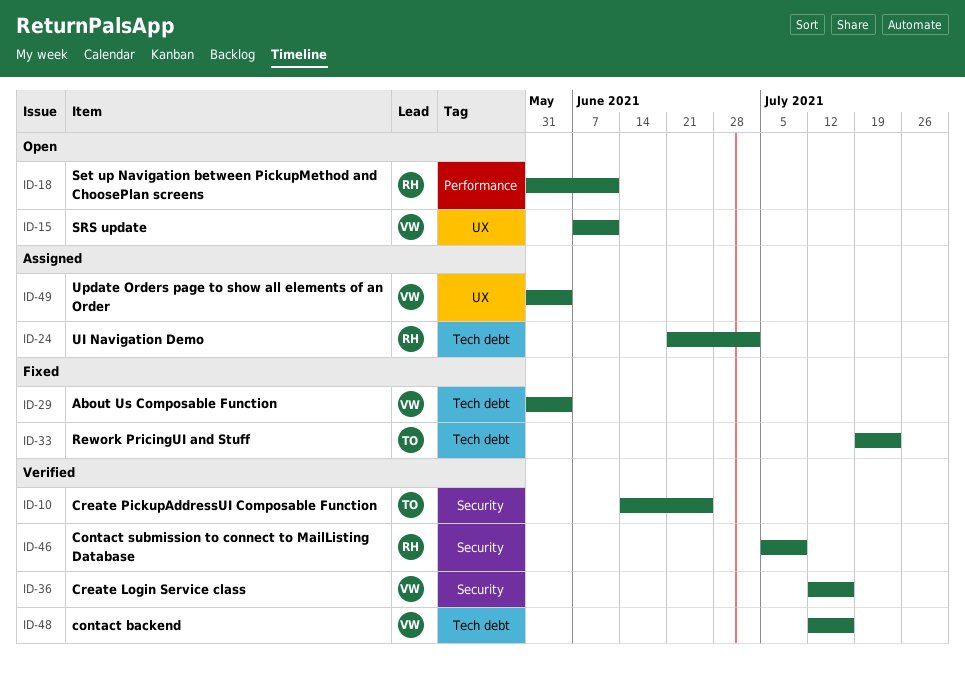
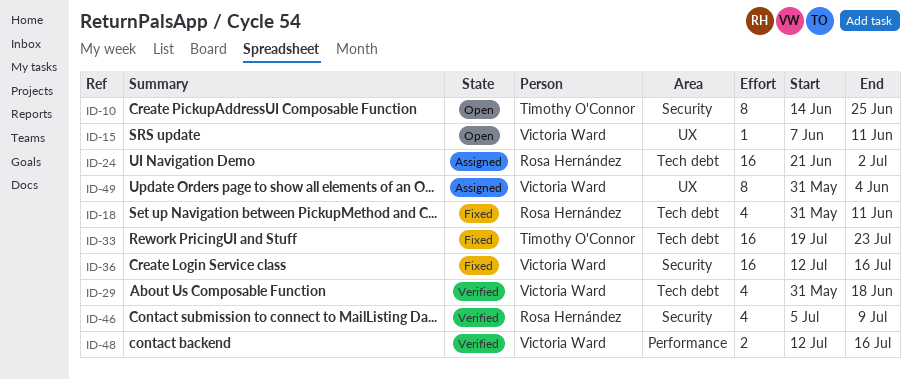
ID-10, status: Verified -> Open
ID-18, status: Open -> Fixed
ID-18, label: Performance -> Tech debt
ID-29, status: Fixed -> Verified
ID-29, due: Jun 4 -> Jun 18
ID-36, status: Verified -> Fixed
ID-48, label: Tech debt -> Performance

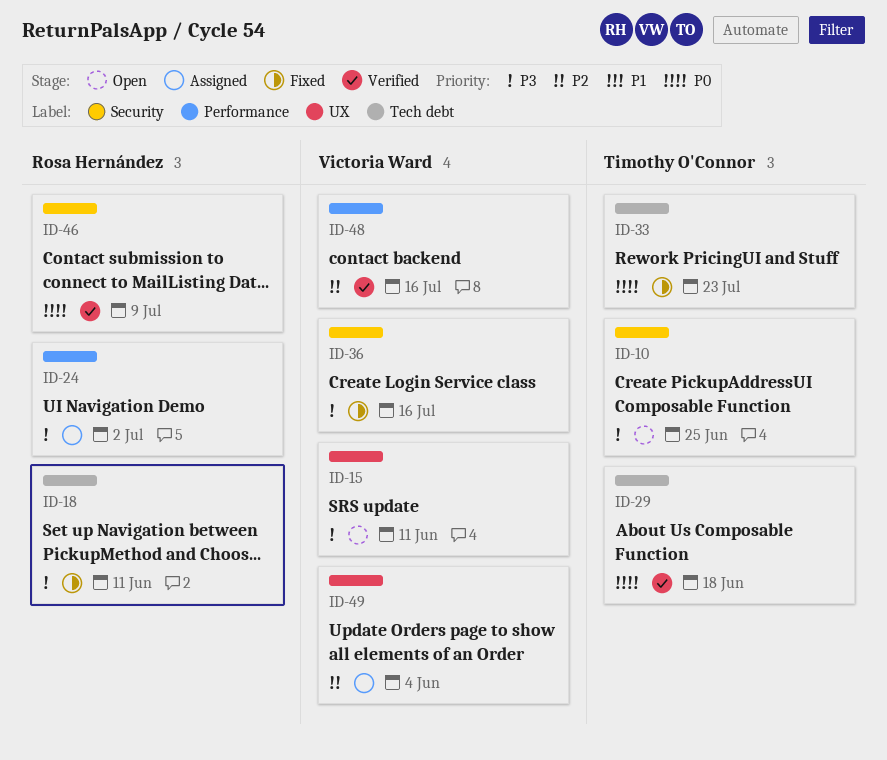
ID-24, label: Tech debt -> Performance
ID-29, owner: Victoria Ward -> Timothy O'Connor

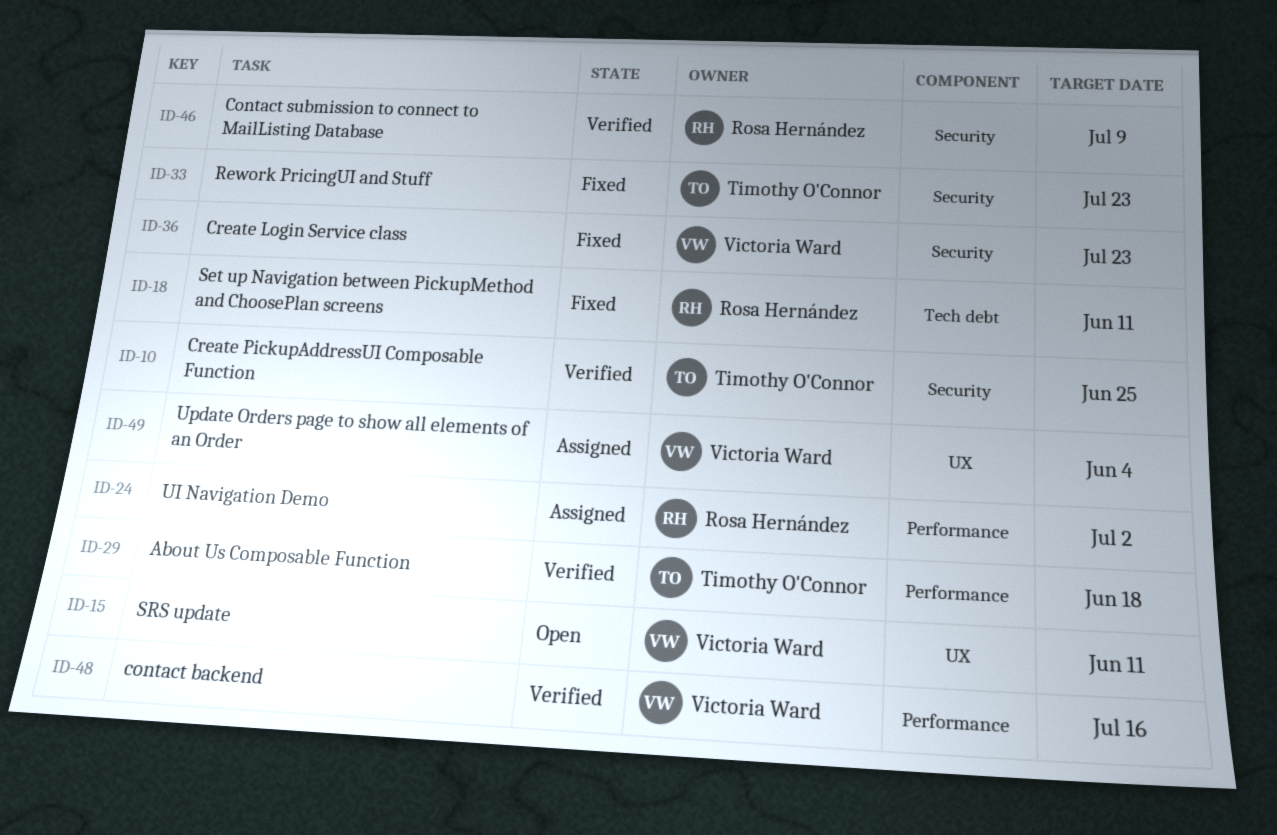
ID-10, status: Open -> Verified
ID-29, label: Tech debt -> Performance
ID-33, label: Tech debt -> Security
ID-36, due: Jul 16 -> Jul 23

